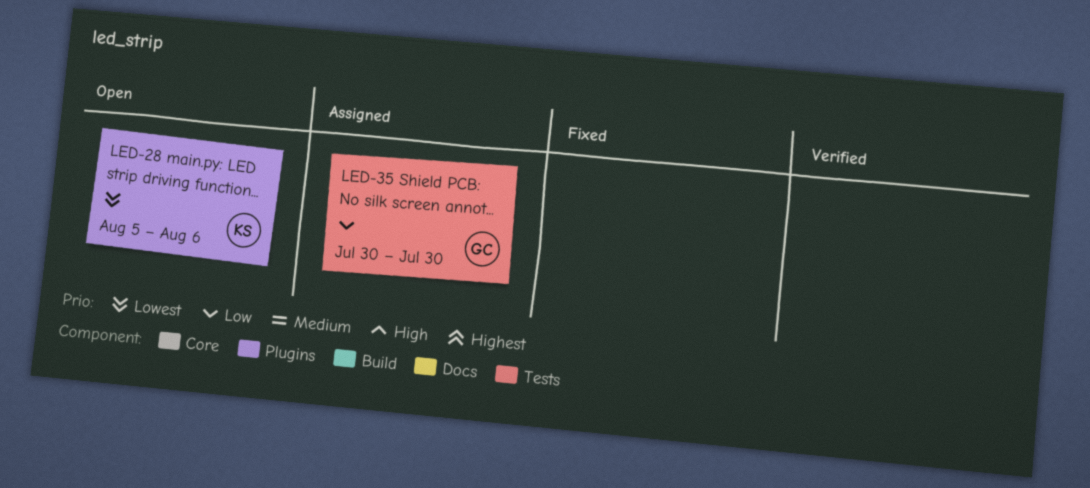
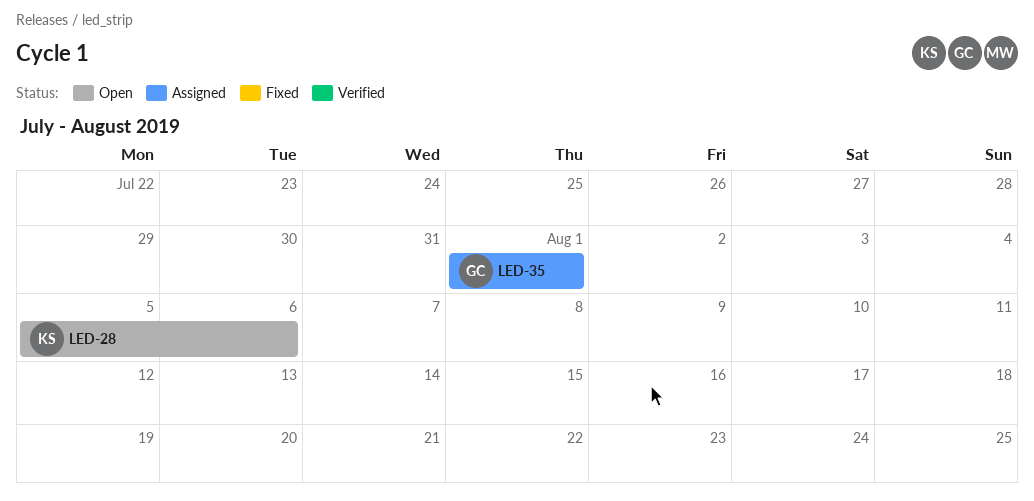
LED-35, start: Jul 30 -> Aug 1
LED-35, due: Jul 30 -> Aug 1

